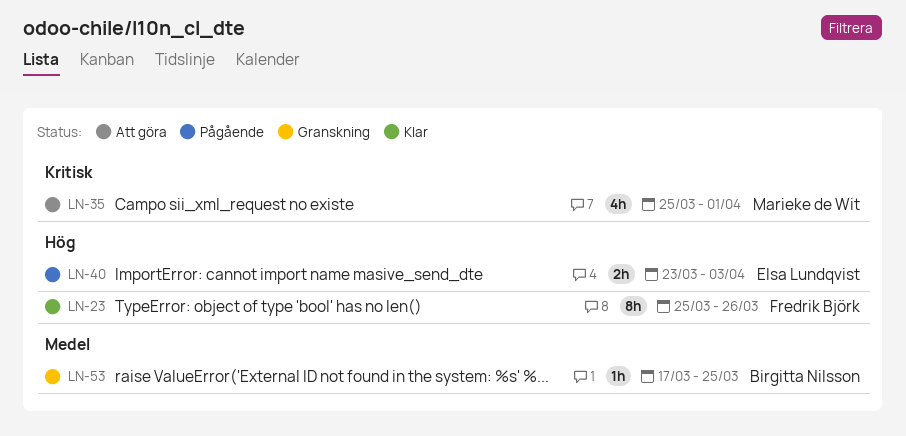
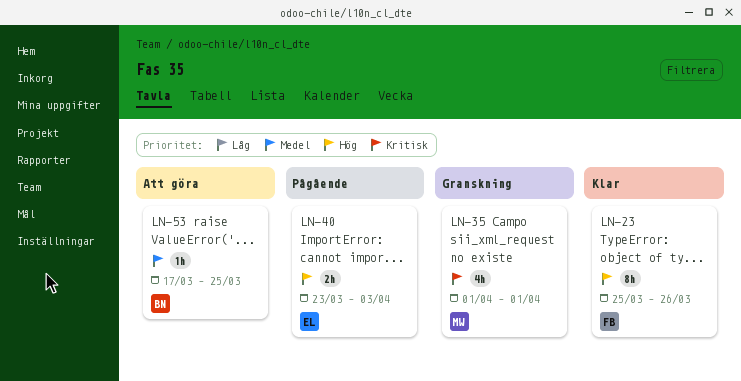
LN-35, status: Att göra -> Granskning
LN-35, start: Mar 25 -> Apr 1
LN-53, status: Granskning -> Att göra

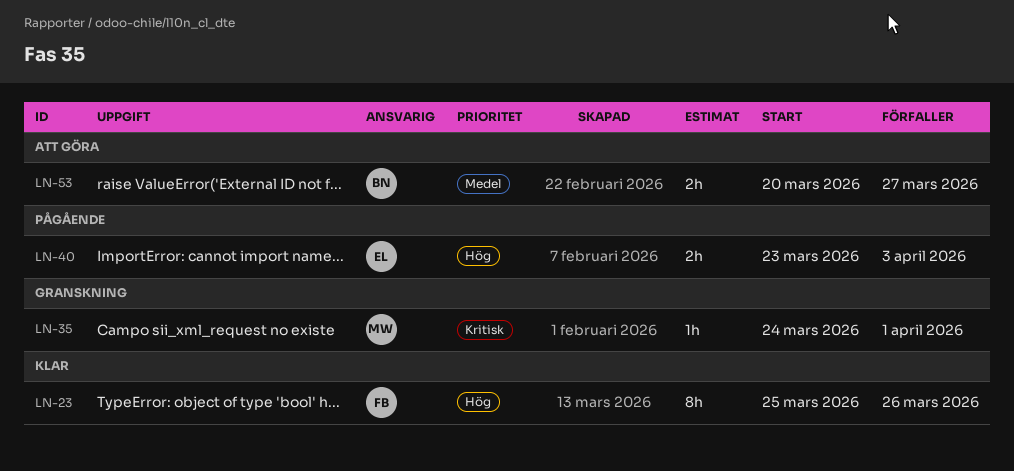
LN-35, estimate: 4h -> 1h
LN-35, start: Apr 1 -> Mar 24
LN-53, estimate: 1h -> 2h
LN-53, start: Mar 17 -> Mar 20
LN-53, due: Mar 25 -> Mar 27

